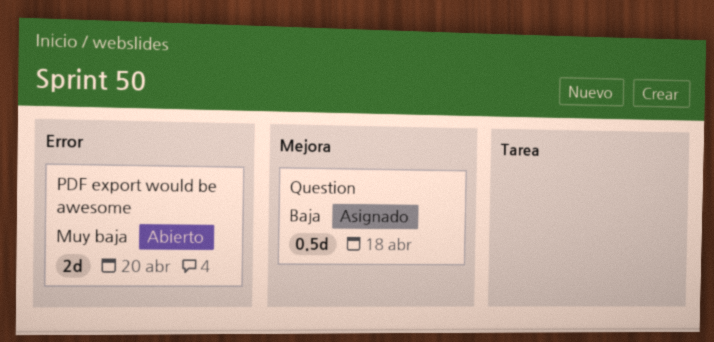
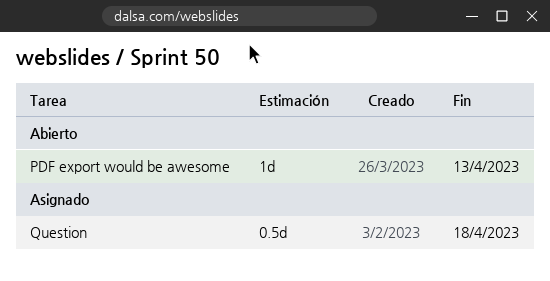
PDF export would be awesome, estimate: 2d -> 1d
PDF export would be awesome, due: Apr 20 -> Apr 13

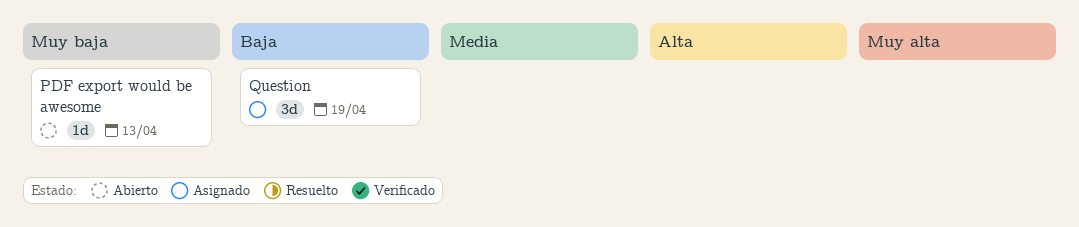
Question, estimate: 0.5d -> 3d
Question, due: Apr 18 -> Apr 19

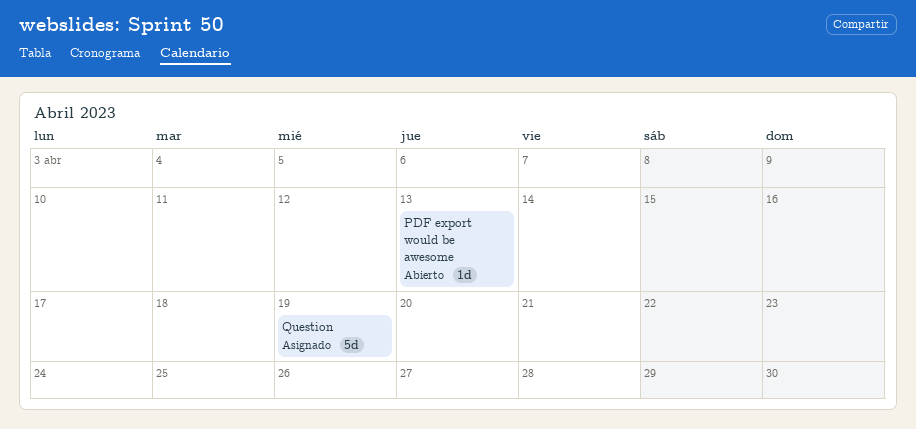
Question, estimate: 3d -> 5d

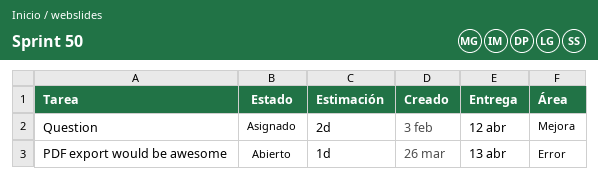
Question, estimate: 5d -> 2d
Question, due: Apr 19 -> Apr 12

